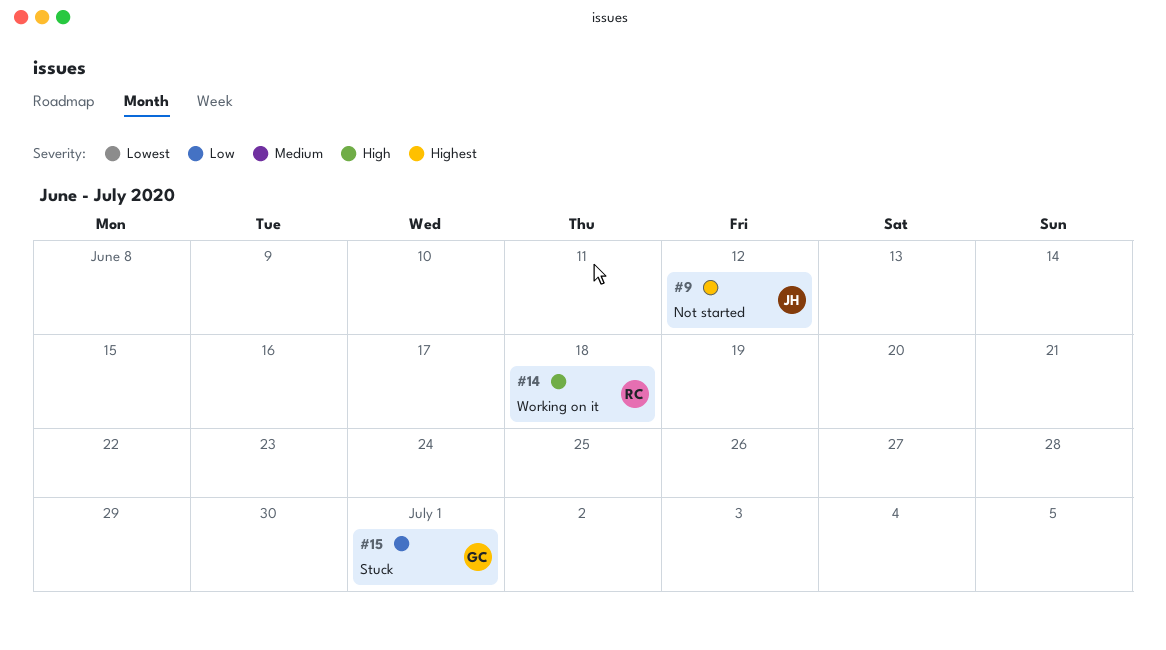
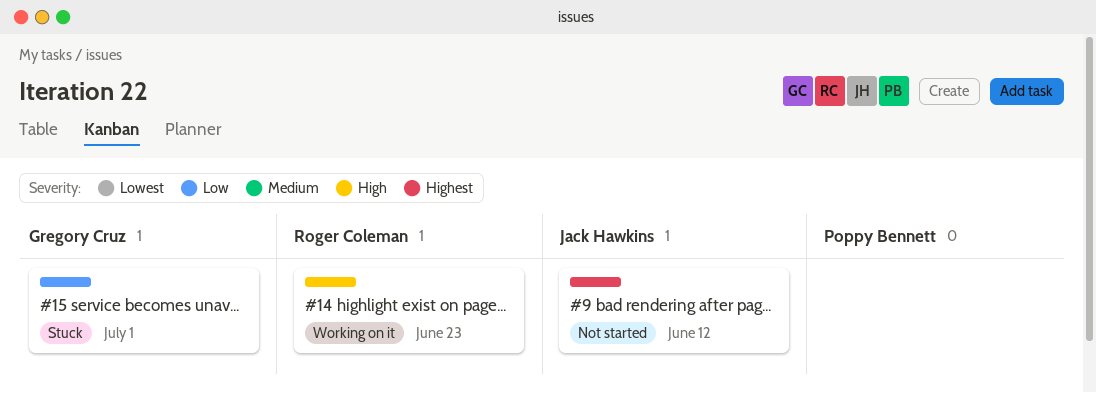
#14, due: Jun 18 -> Jun 23

